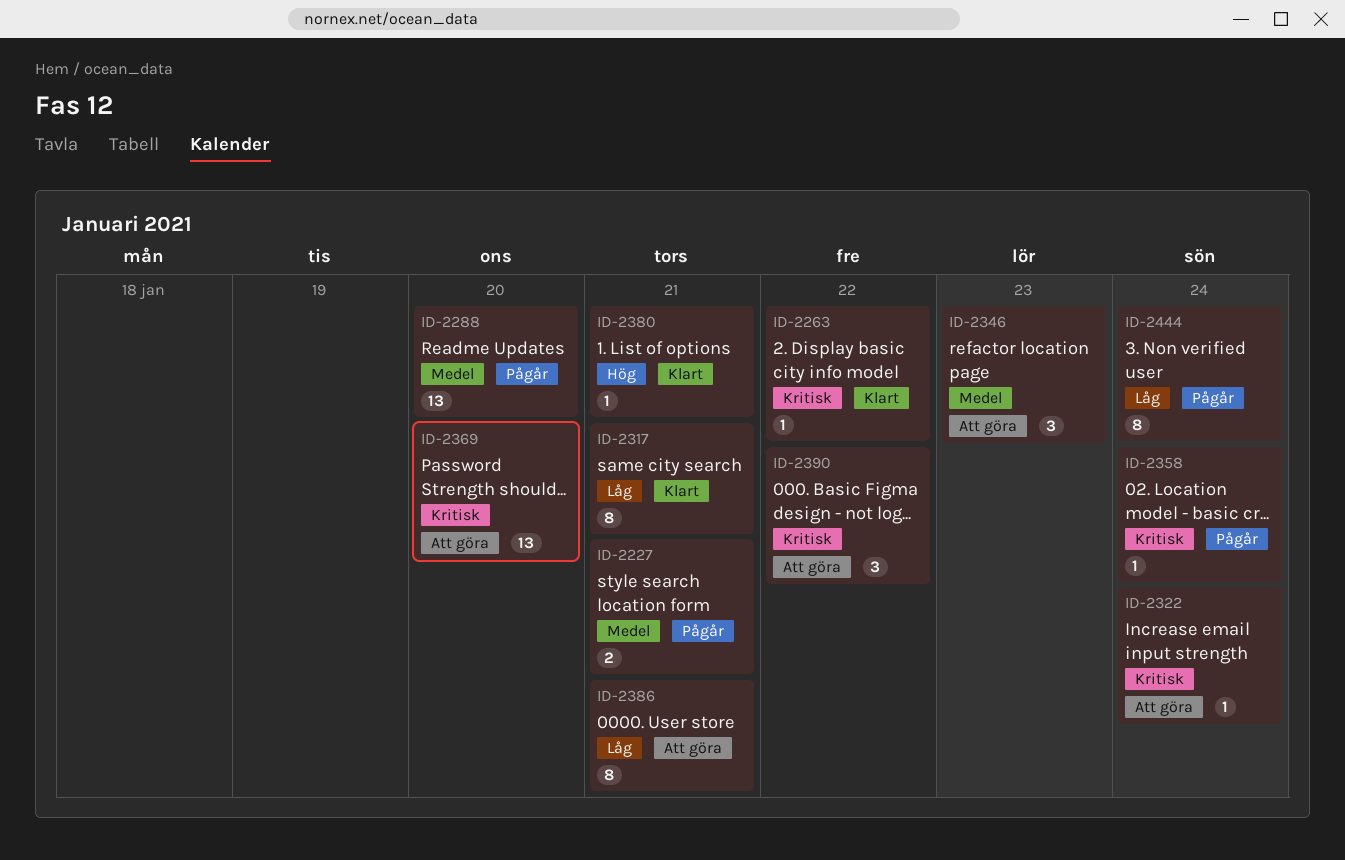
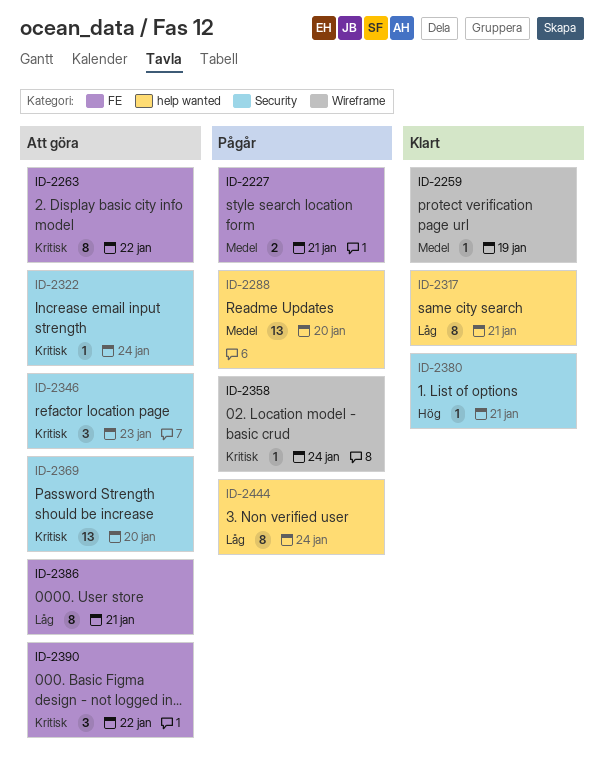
ID-2259: none -> present
ID-2263, status: Klart -> Att göra
ID-2263, estimate: 1 -> 8
ID-2346, priority: Medel -> Kritisk

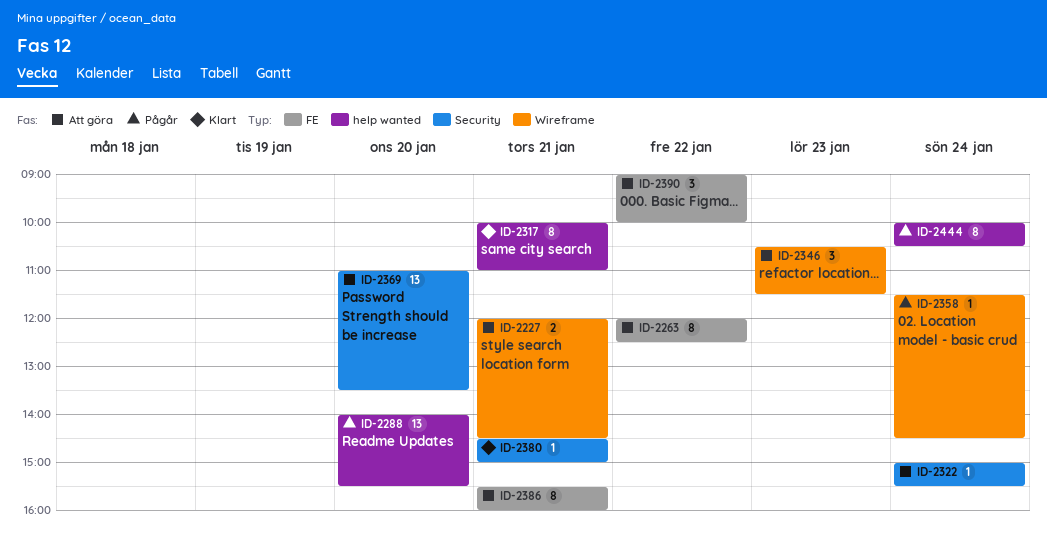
ID-2227, status: Pågår -> Att göra
ID-2227, label: FE -> Wireframe
ID-2259: present -> none
ID-2346, label: Security -> Wireframe

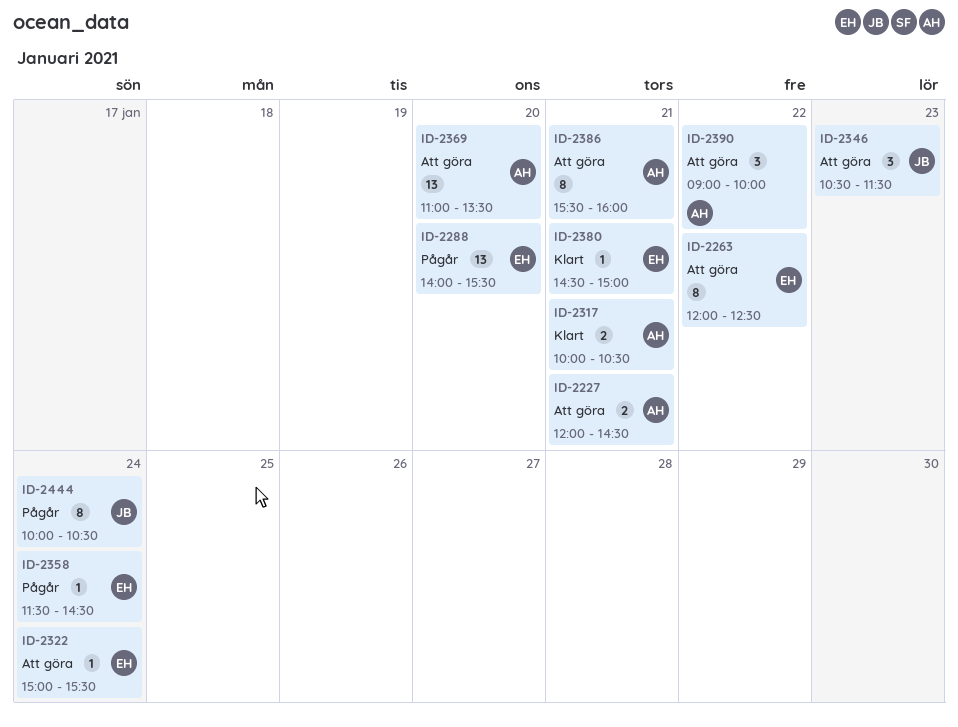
ID-2317, estimate: 8 -> 2
ID-2317, ends: 11:00 -> 10:30

